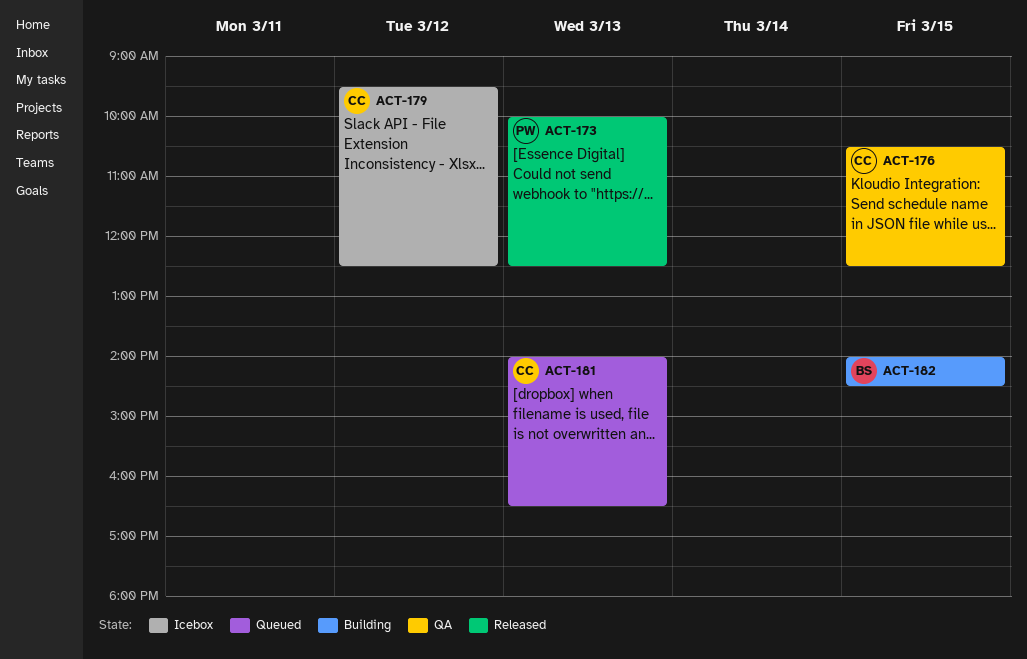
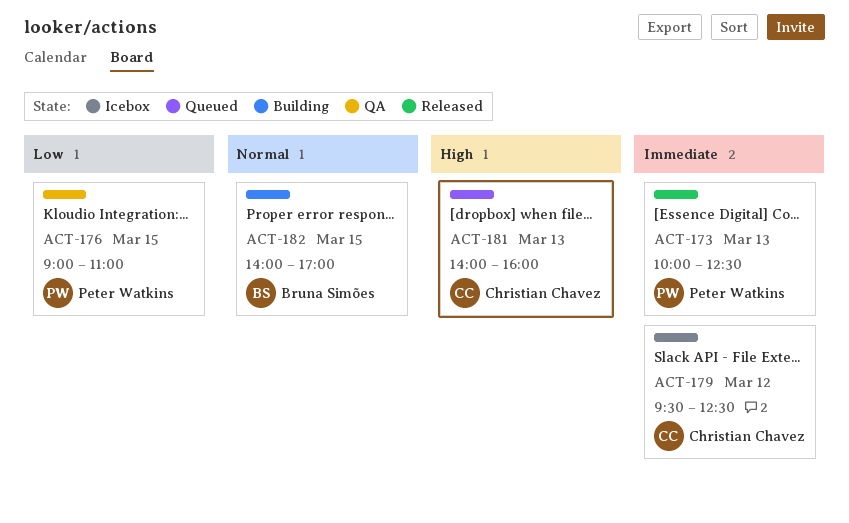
ACT-176, owner: Christian Chavez -> Peter Watkins
ACT-176, begins: 10:30 -> 09:00
ACT-176, ends: 12:30 -> 11:00
ACT-181, ends: 16:30 -> 16:00
ACT-182, ends: 14:30 -> 17:00

